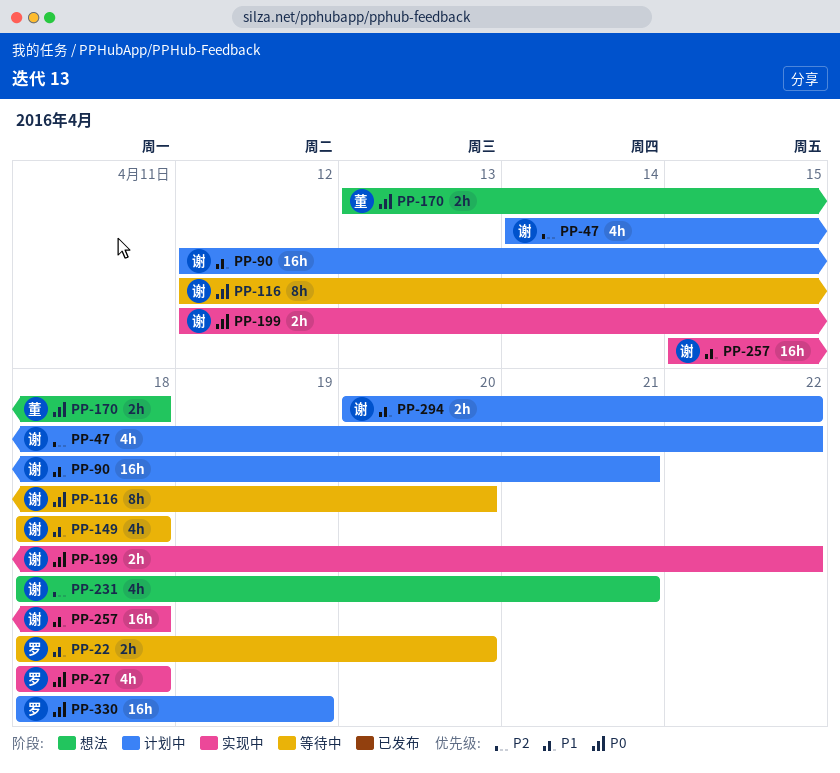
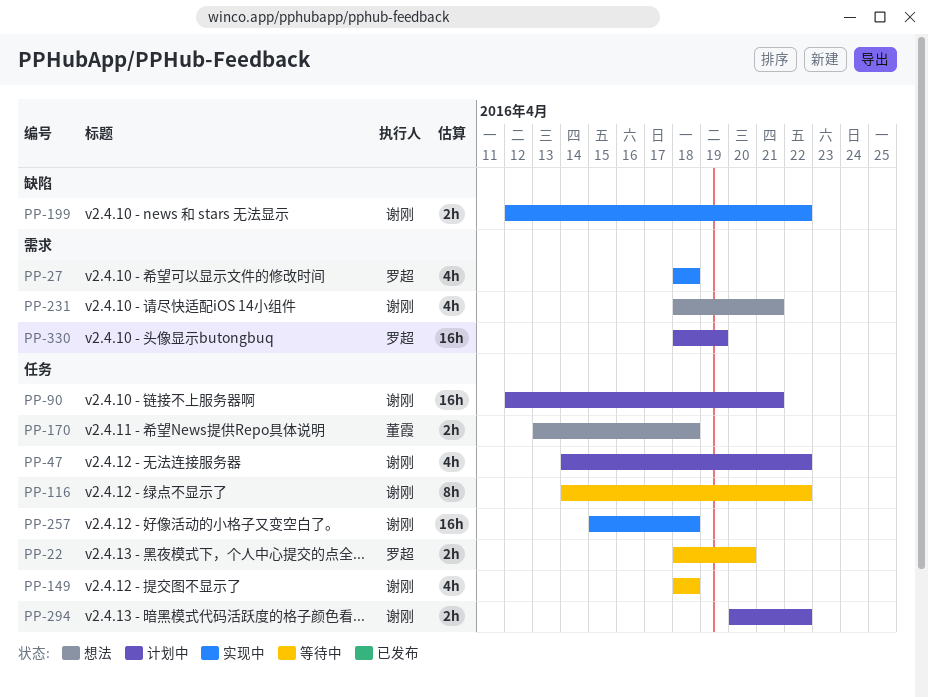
PP-116, start: Apr 12 -> Apr 14
PP-116, due: Apr 20 -> Apr 22

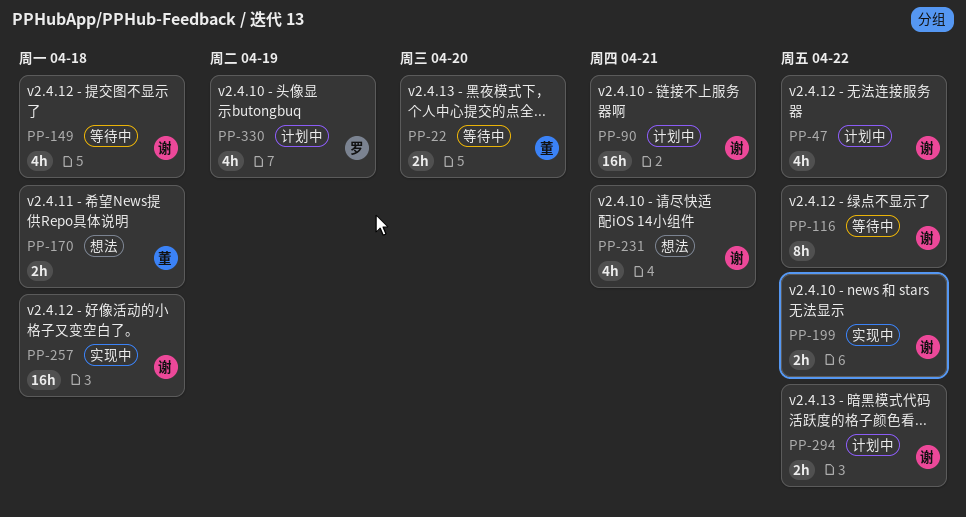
PP-22, owner: 罗超 -> 董霞
PP-27: present -> none
PP-330, estimate: 16h -> 4h

